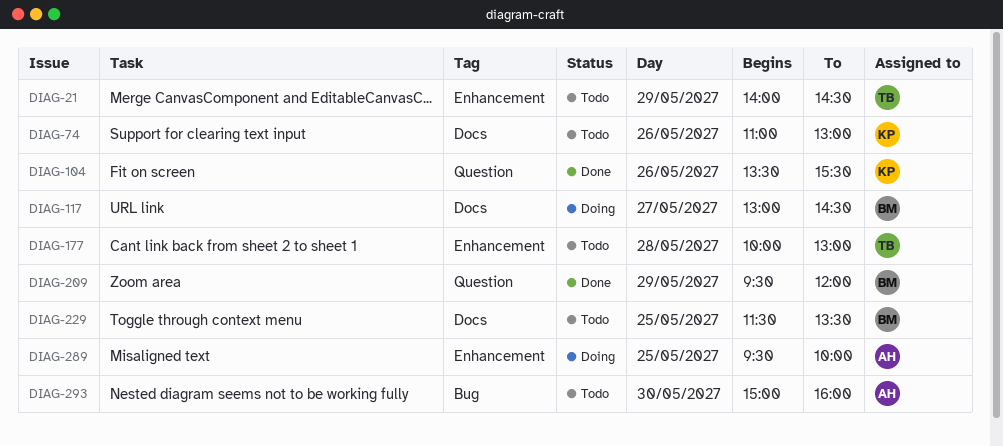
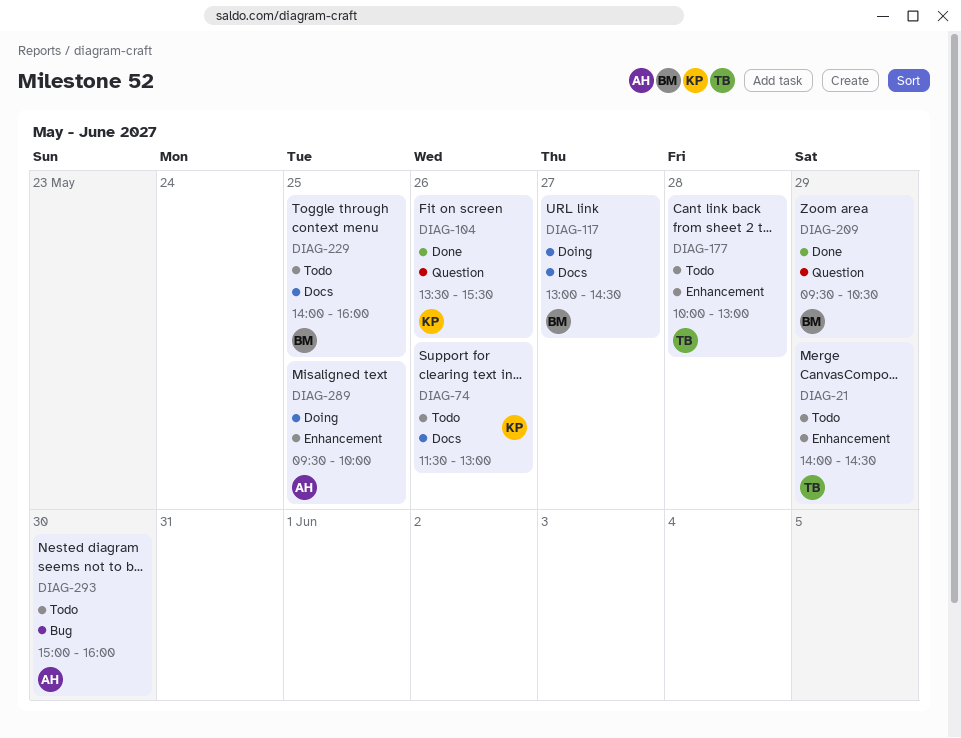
DIAG-74, begins: 11:00 -> 11:30
DIAG-209, ends: 12:00 -> 10:30
DIAG-229, begins: 11:30 -> 14:00
DIAG-229, ends: 13:30 -> 16:00

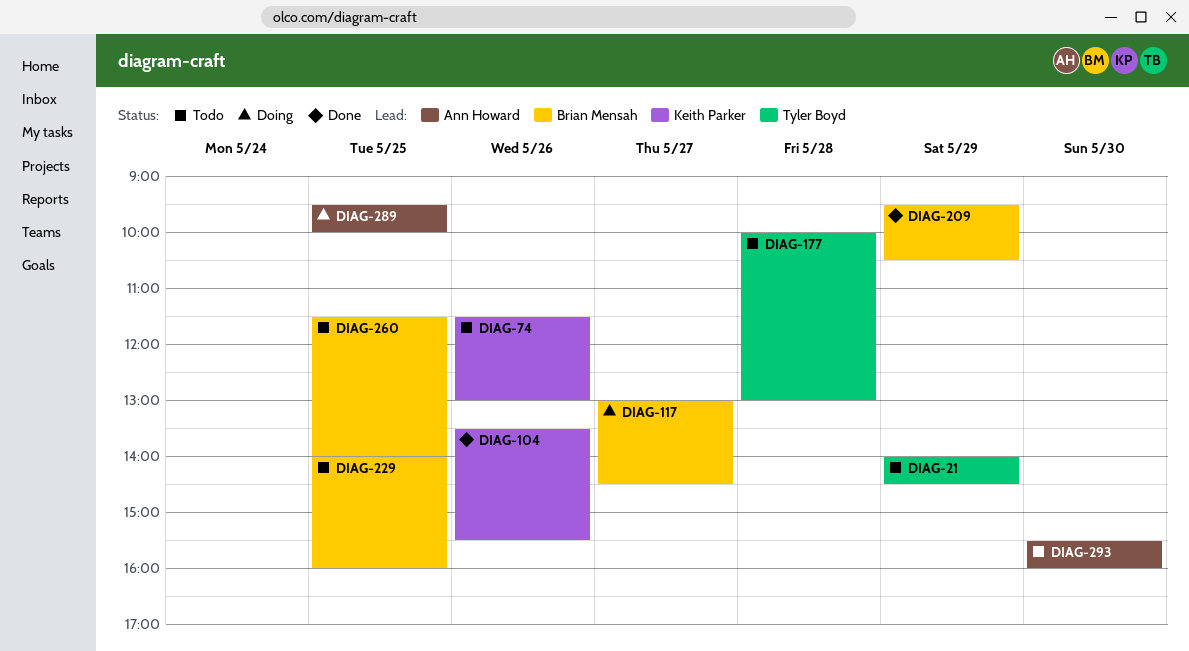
DIAG-260: none -> present
DIAG-293, begins: 15:00 -> 15:30

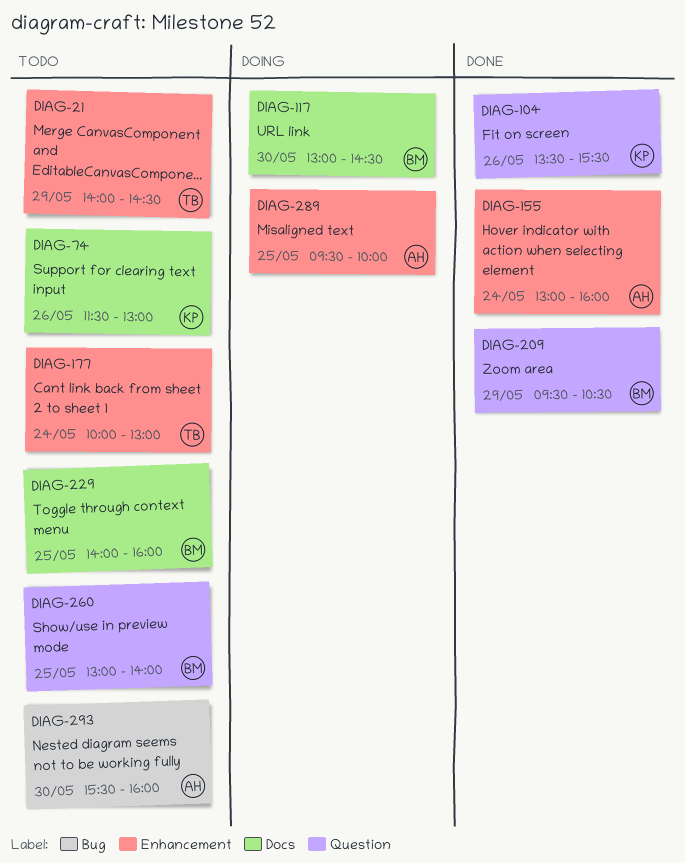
DIAG-117, day: May 27 -> May 30
DIAG-155: none -> present
DIAG-177, day: May 28 -> May 24
DIAG-260, begins: 11:30 -> 13:00

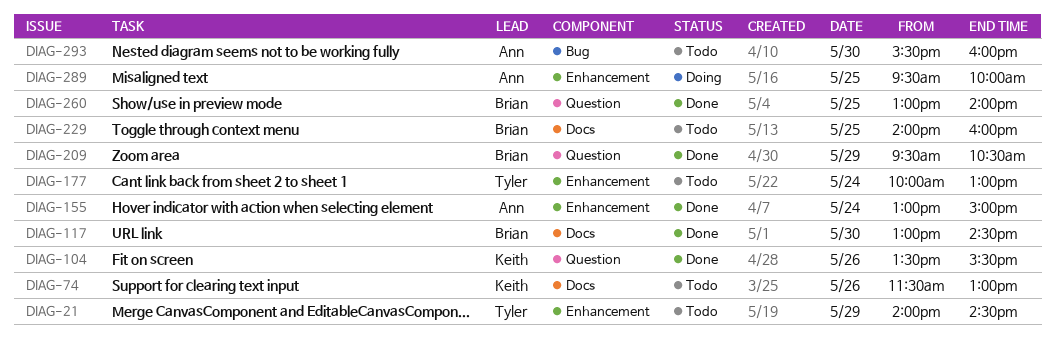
DIAG-117, status: Doing -> Done
DIAG-155, ends: 16:00 -> 15:00
DIAG-260, status: Todo -> Done

